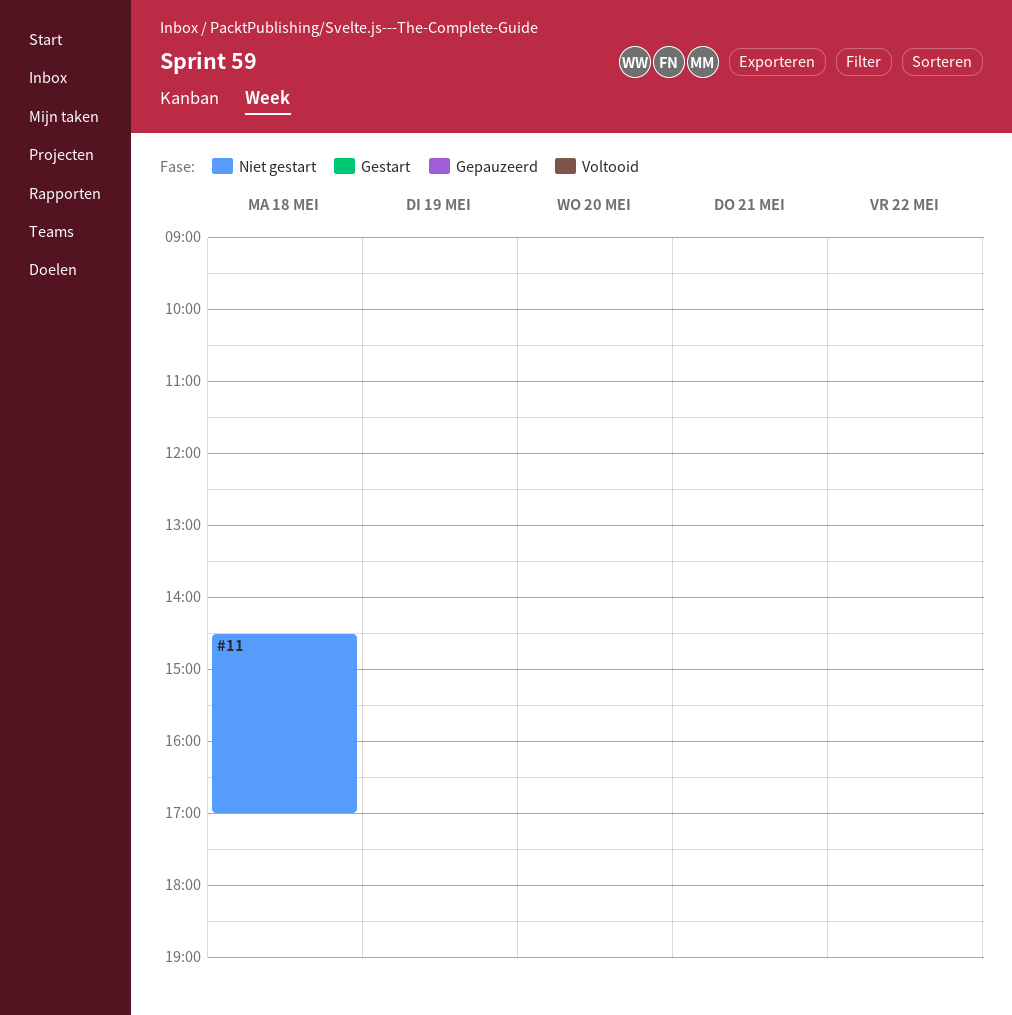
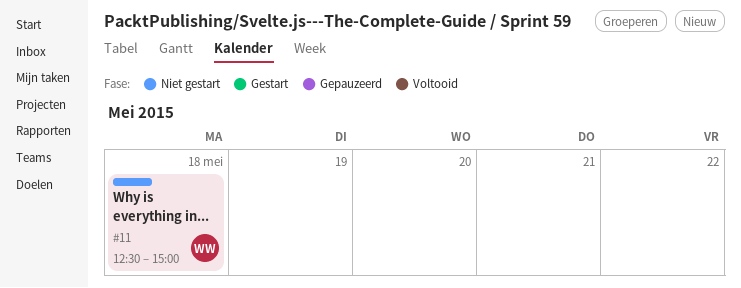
#11, begins: 14:30 -> 12:30
#11, ends: 17:00 -> 15:00

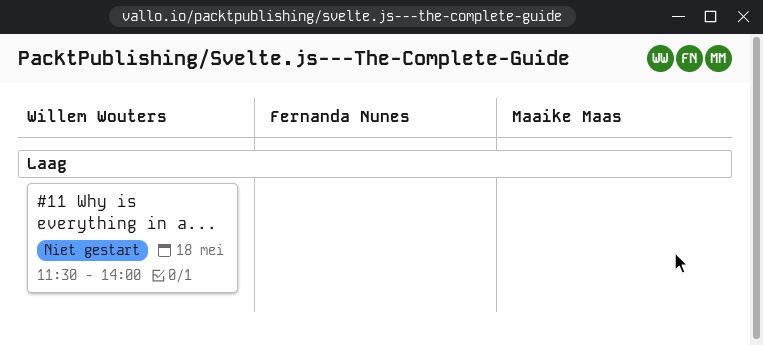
#11, begins: 12:30 -> 11:30
#11, ends: 15:00 -> 14:00

